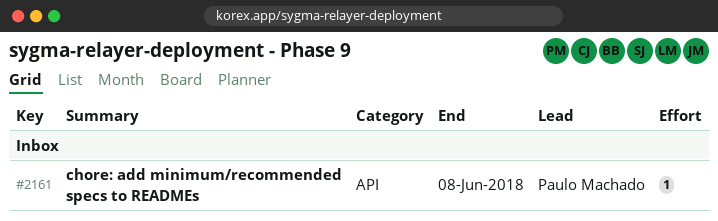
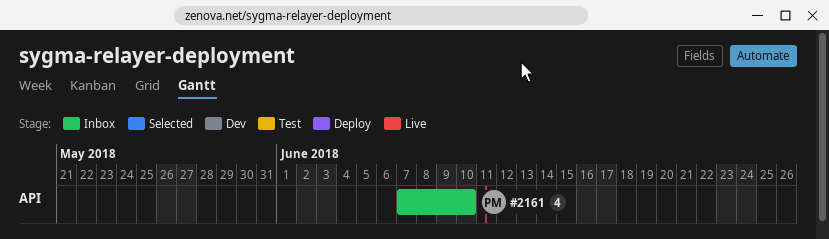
#2161, estimate: 1 -> 4
#2161, due: Jun 8 -> Jun 10

